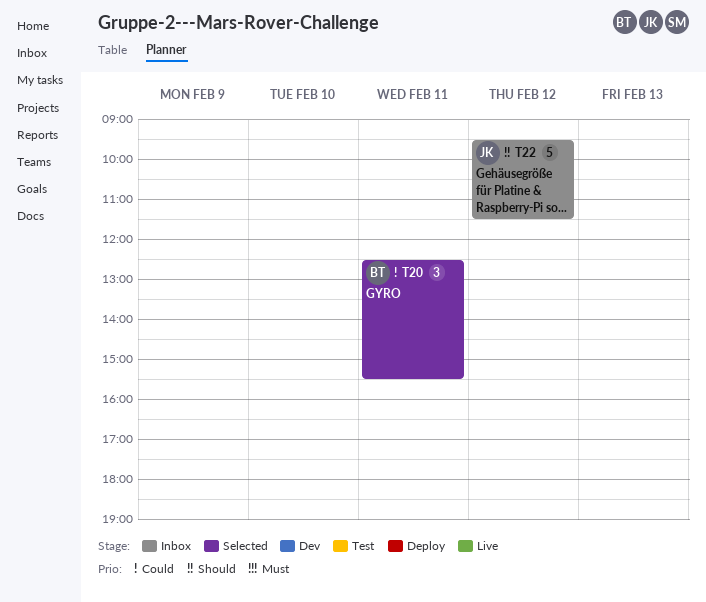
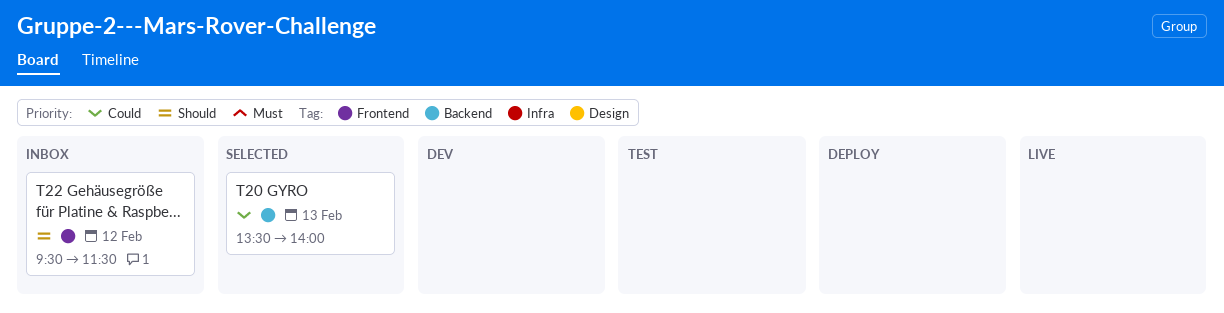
T20, day: Feb 11 -> Feb 13
T20, begins: 12:30 -> 13:30
T20, ends: 15:30 -> 14:00

